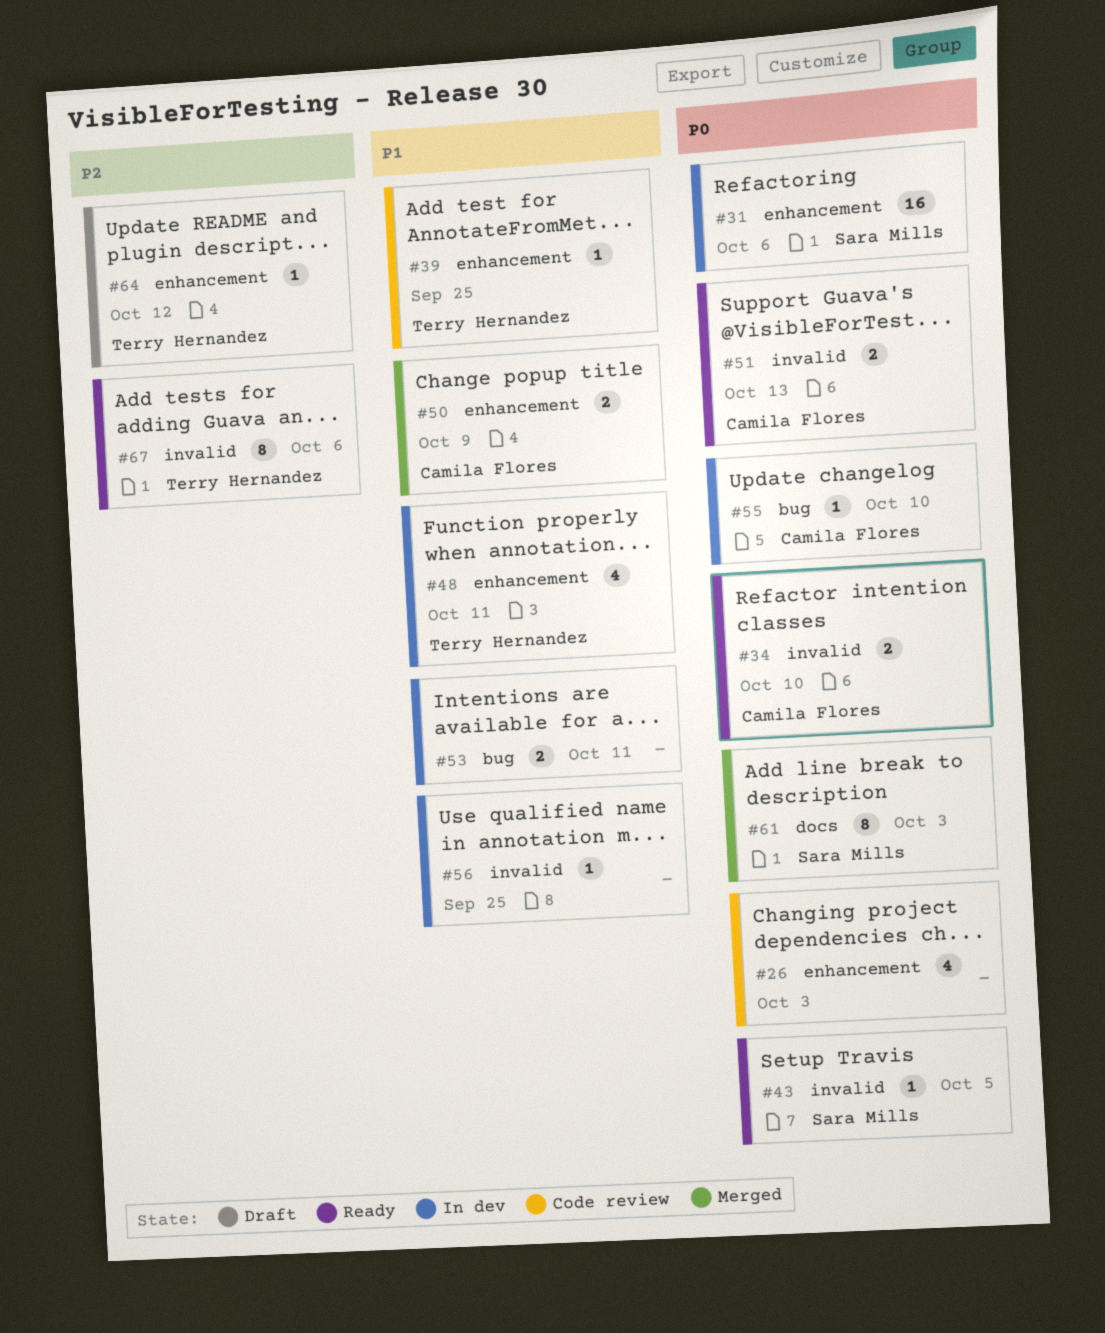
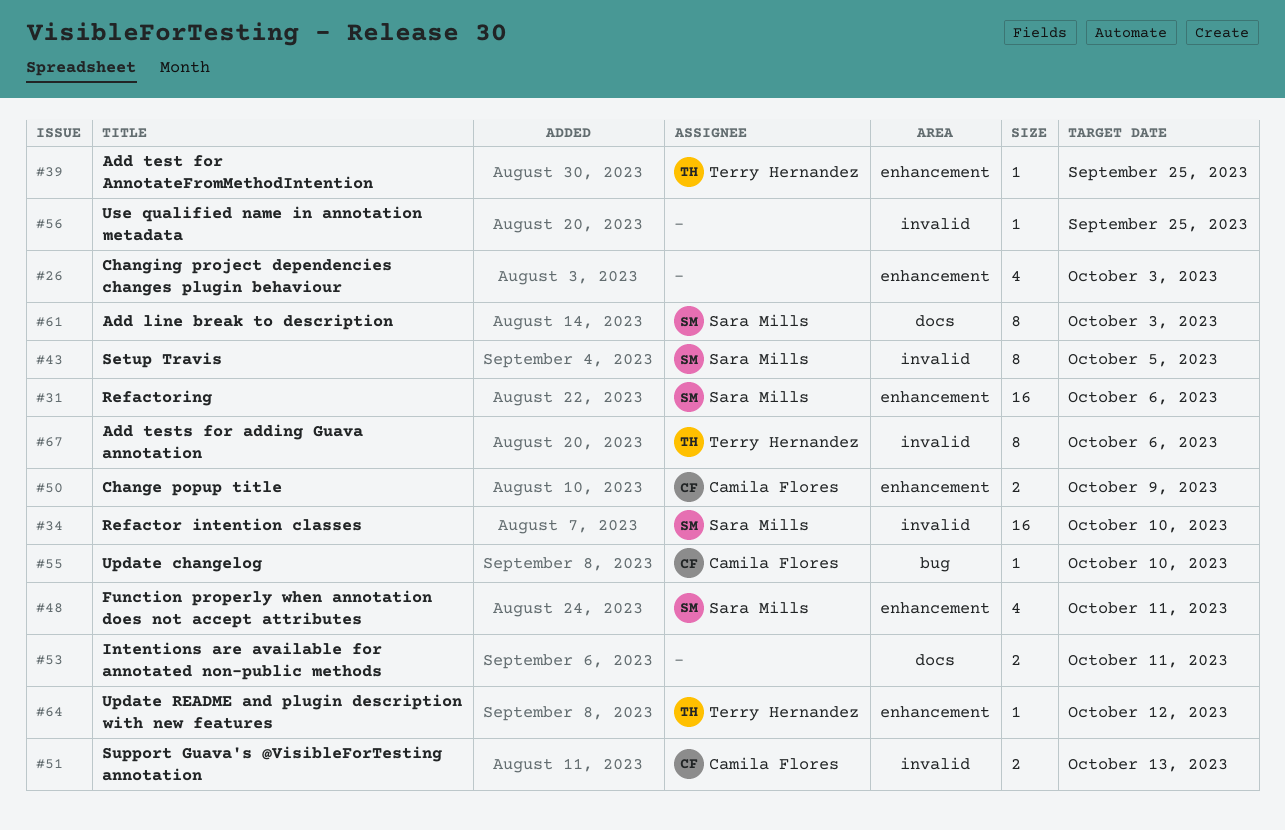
#34, owner: Camila Flores -> Sara Mills
#34, estimate: 2 -> 16
#43, estimate: 1 -> 8
#48, owner: Terry Hernandez -> Sara Mills
#53, label: bug -> docs

